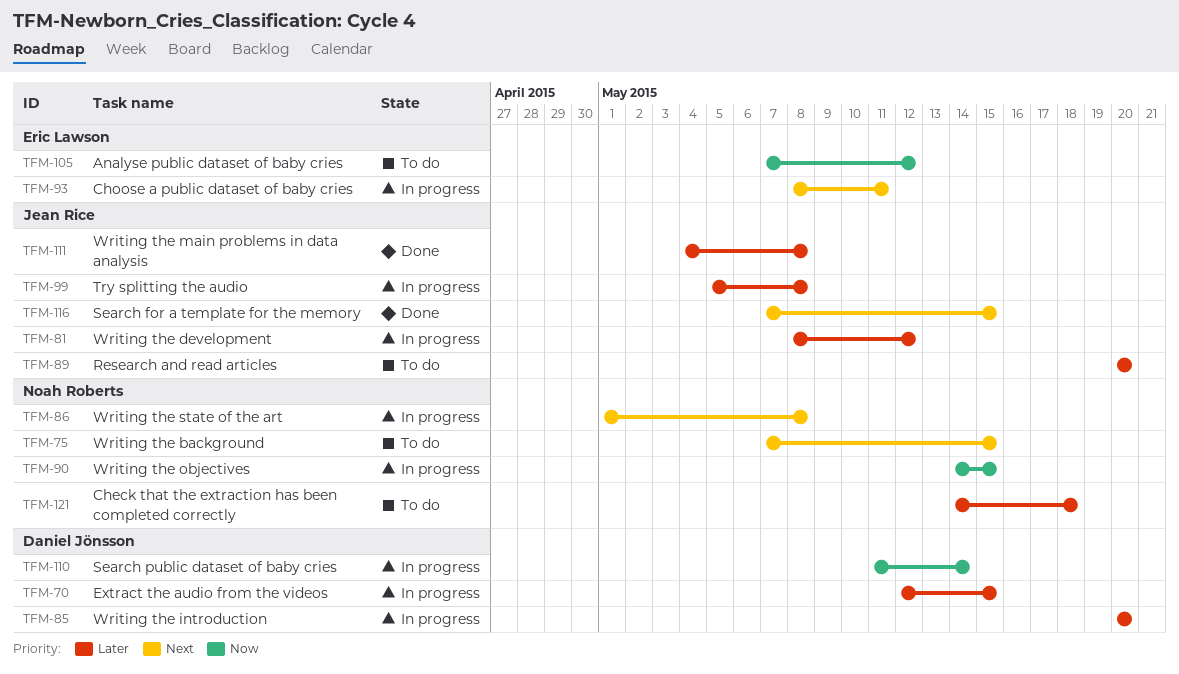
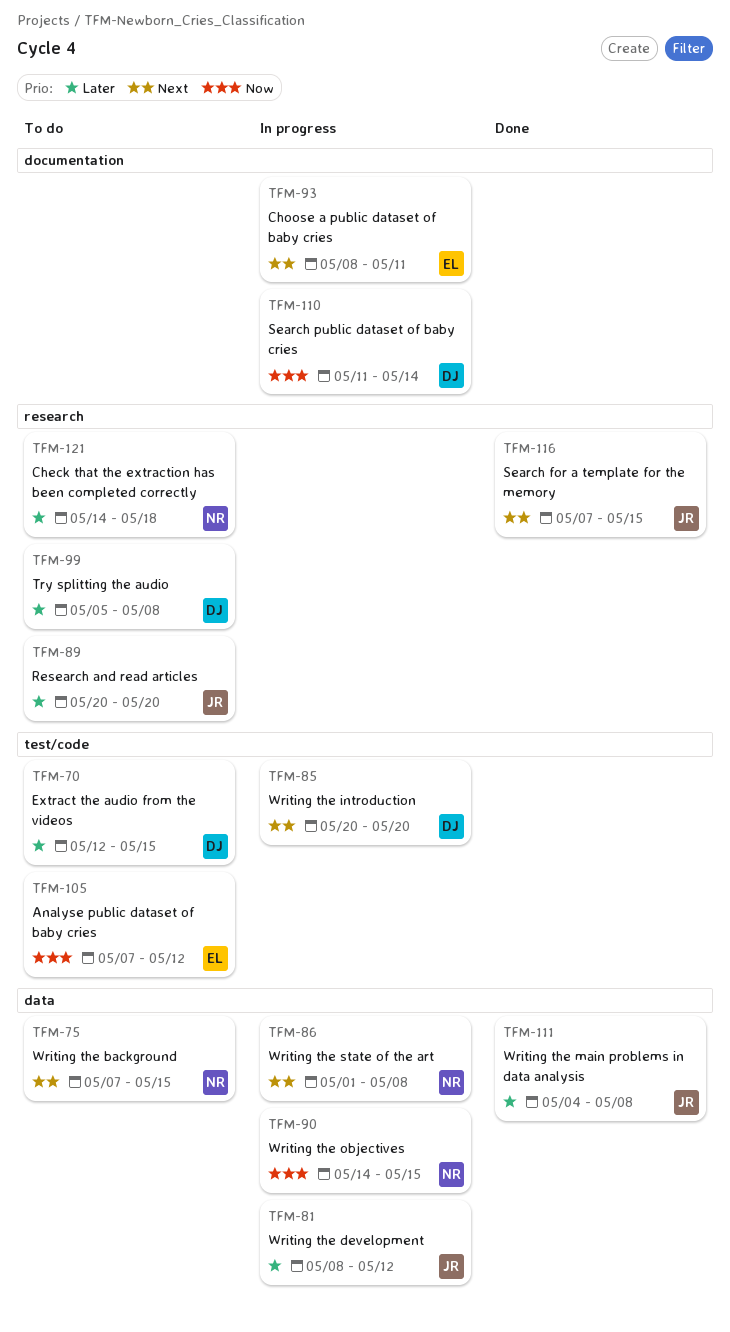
TFM-70, status: In progress -> To do
TFM-85, priority: Later -> Next
TFM-99, status: In progress -> To do
TFM-99, owner: Jean Rice -> Daniel Jönsson

